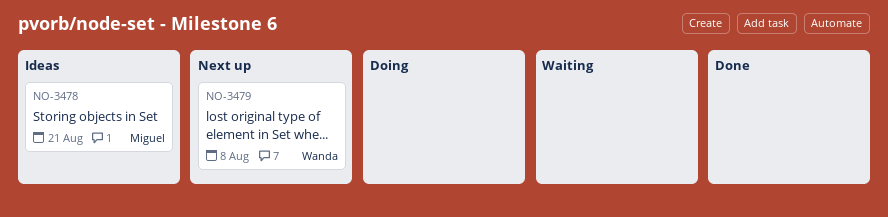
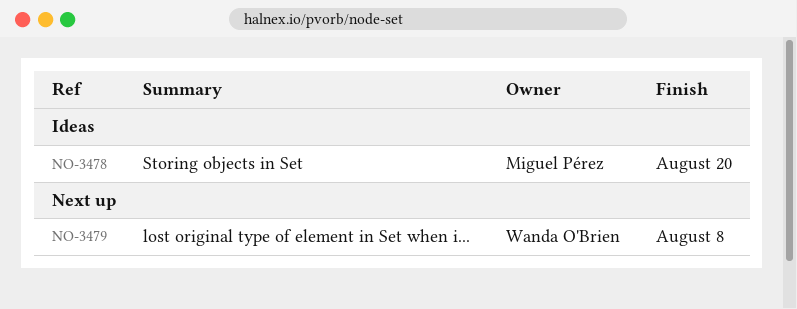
NO-3478, due: Aug 21 -> Aug 20

